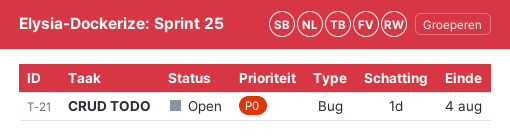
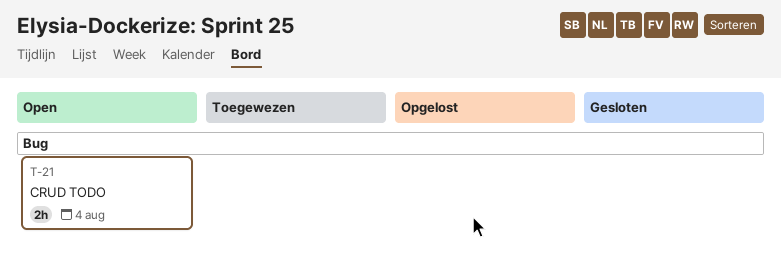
T-21, estimate: 1d -> 2h

